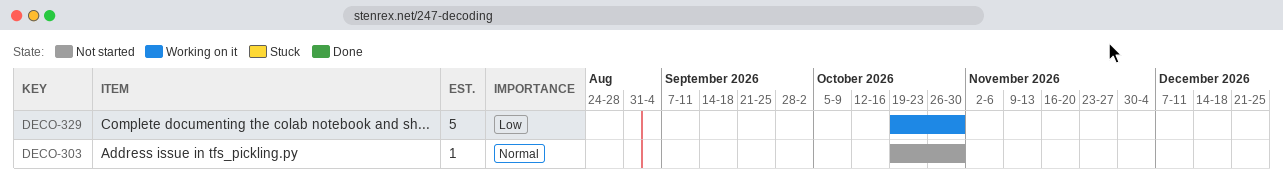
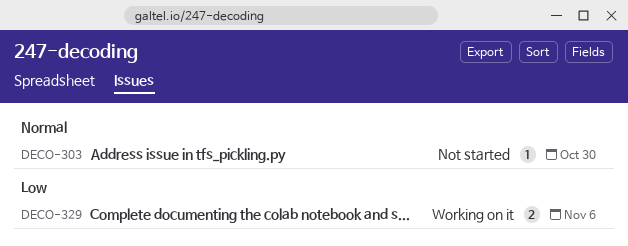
DECO-329, estimate: 5 -> 2
DECO-329, due: Oct 30 -> Nov 6

